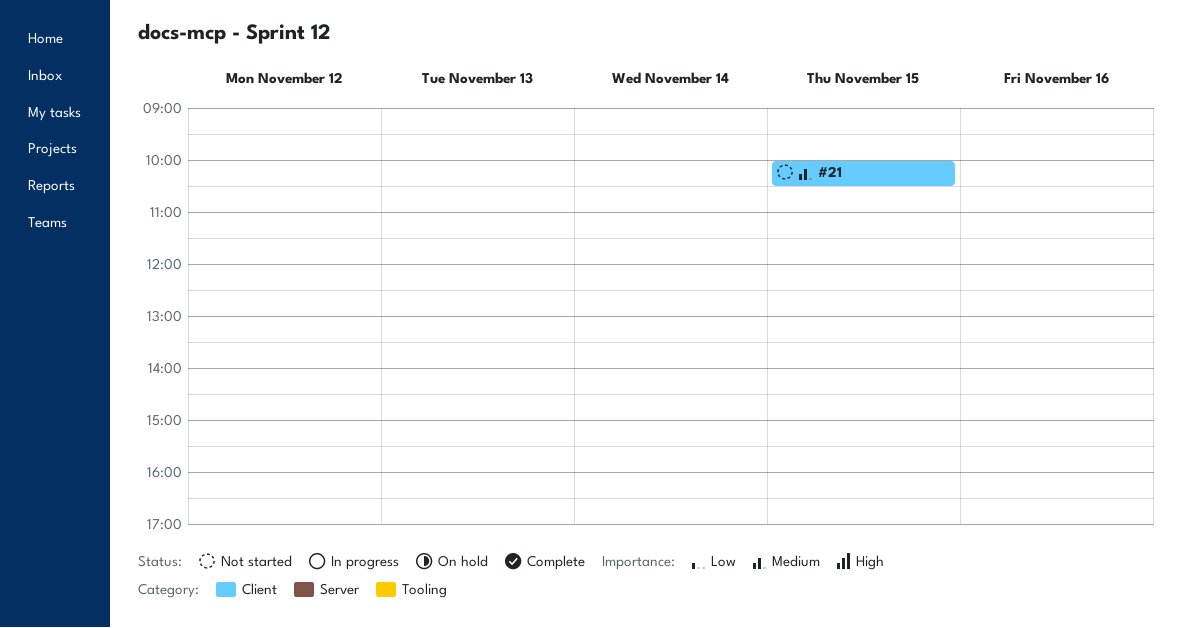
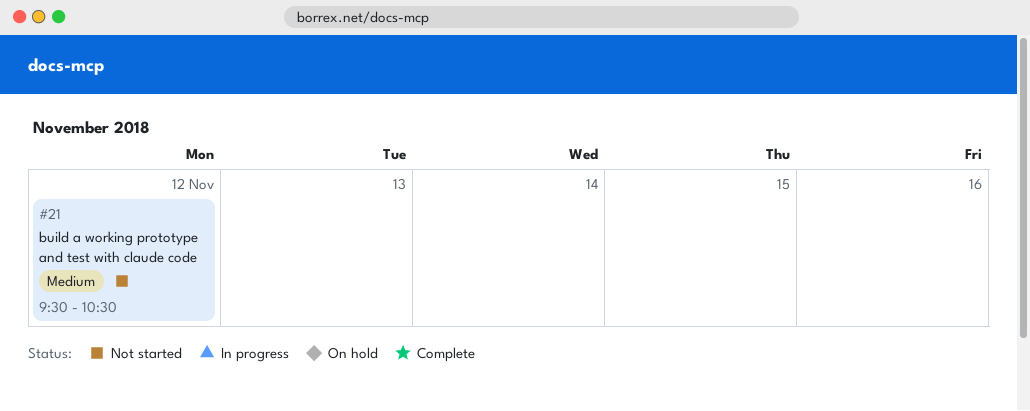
#21, day: Nov 15 -> Nov 12
#21, begins: 10:00 -> 09:30

